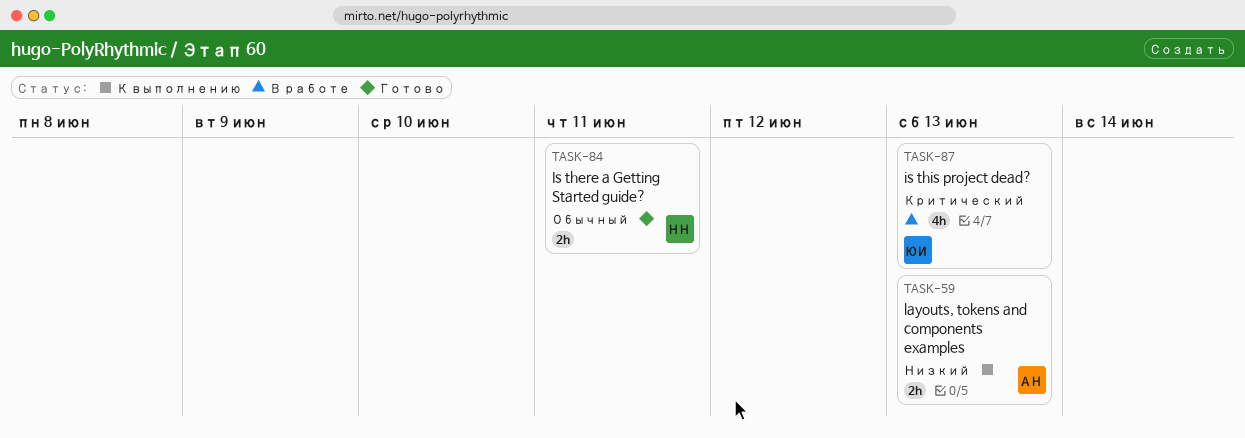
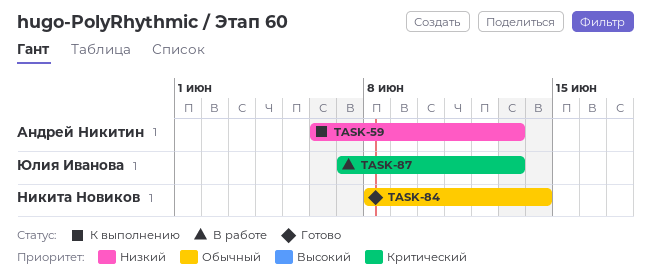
TASK-84, due: Jun 11 -> Jun 14

